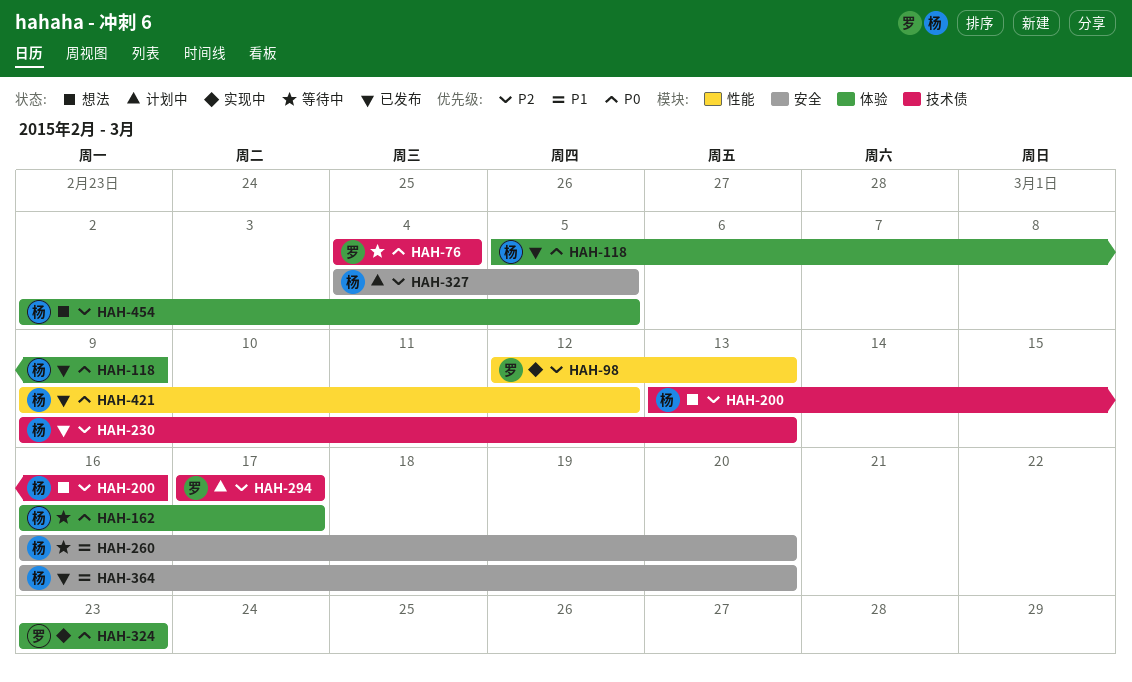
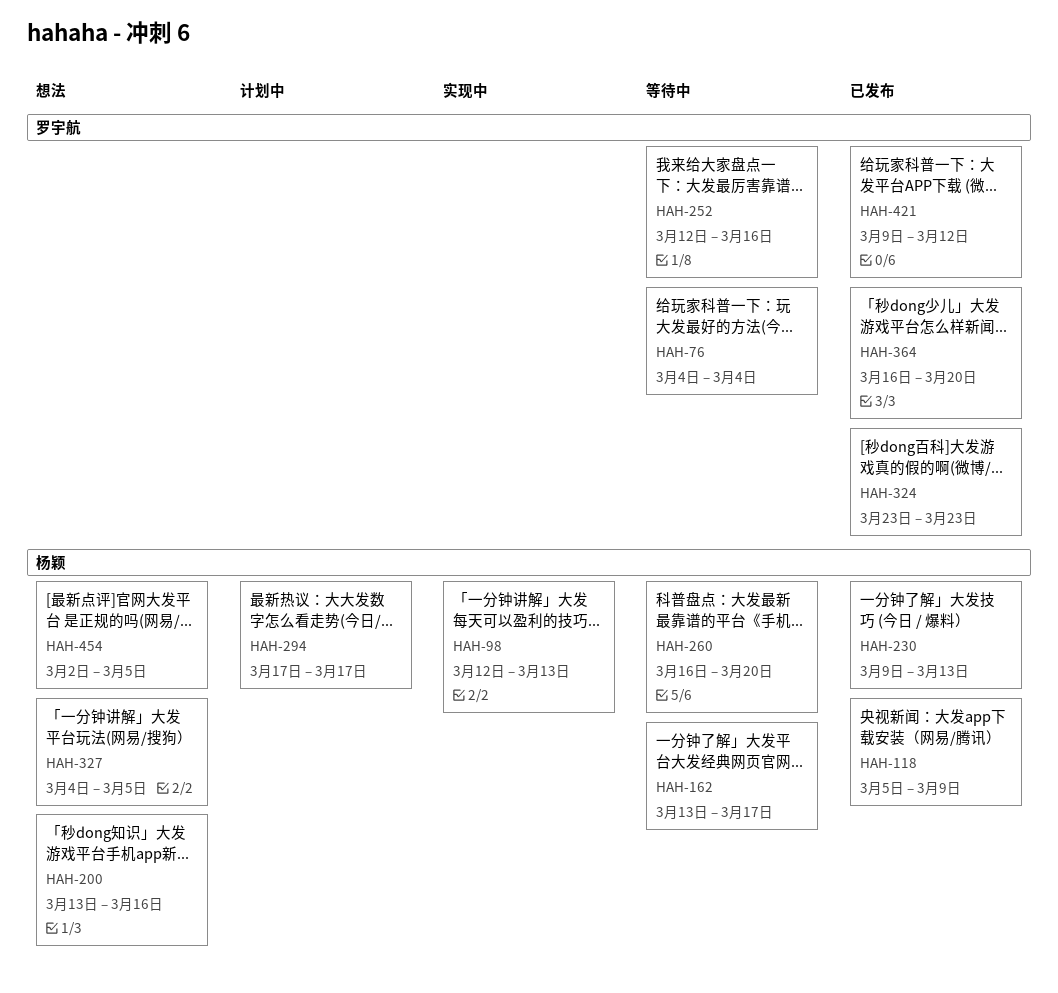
HAH-98, owner: 罗宇航 -> 杨颖
HAH-162, start: Mar 16 -> Mar 13
HAH-252: none -> present
HAH-294, owner: 罗宇航 -> 杨颖
HAH-324, status: 实现中 -> 已发布
HAH-327, status: 计划中 -> 想法
HAH-364, owner: 杨颖 -> 罗宇航
HAH-421, owner: 杨颖 -> 罗宇航

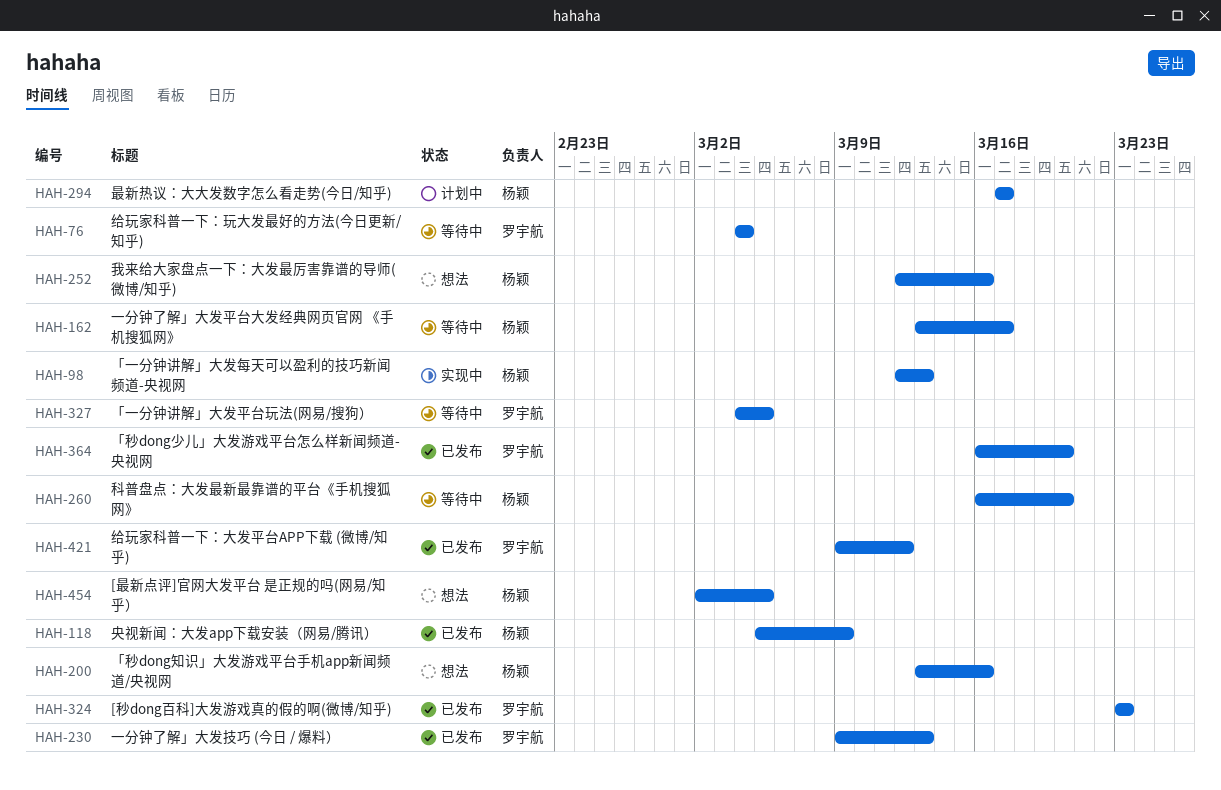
HAH-230, owner: 杨颖 -> 罗宇航
HAH-252, status: 等待中 -> 想法
HAH-252, owner: 罗宇航 -> 杨颖
HAH-327, status: 想法 -> 等待中
HAH-327, owner: 杨颖 -> 罗宇航

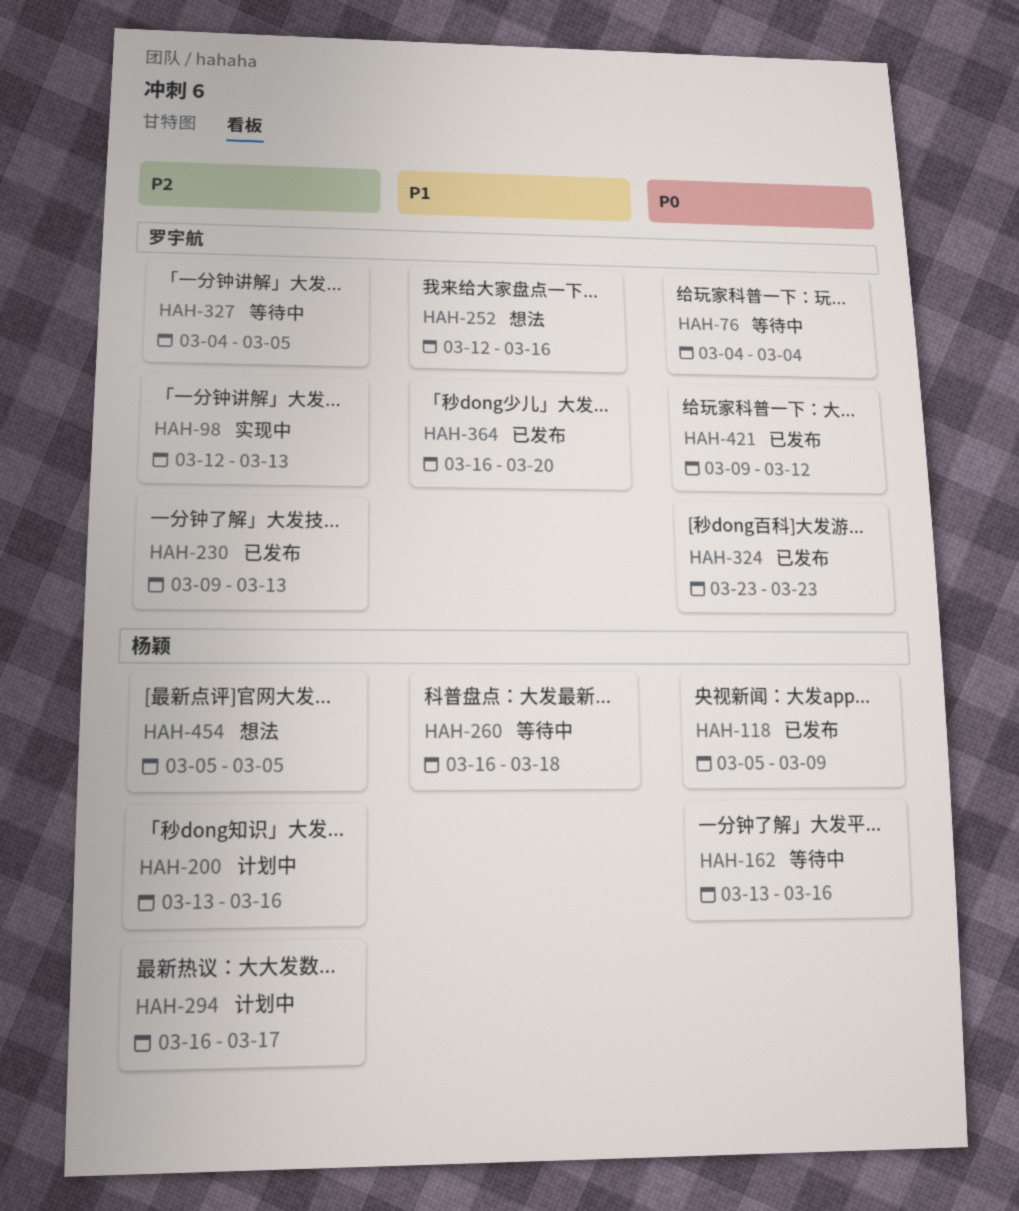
HAH-98, owner: 杨颖 -> 罗宇航
HAH-162, due: Mar 17 -> Mar 16
HAH-200, status: 想法 -> 计划中
HAH-252, owner: 杨颖 -> 罗宇航
HAH-260, due: Mar 20 -> Mar 18
HAH-294, start: Mar 17 -> Mar 16
HAH-454, start: Mar 2 -> Mar 5

